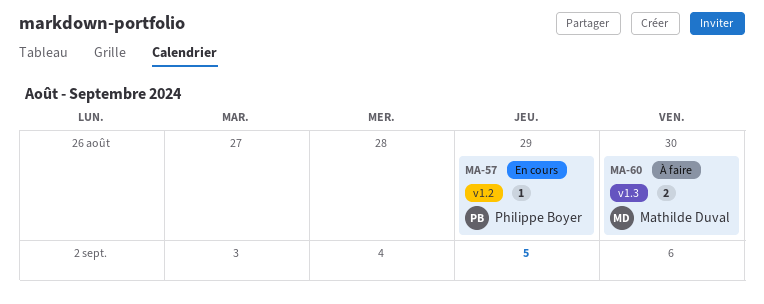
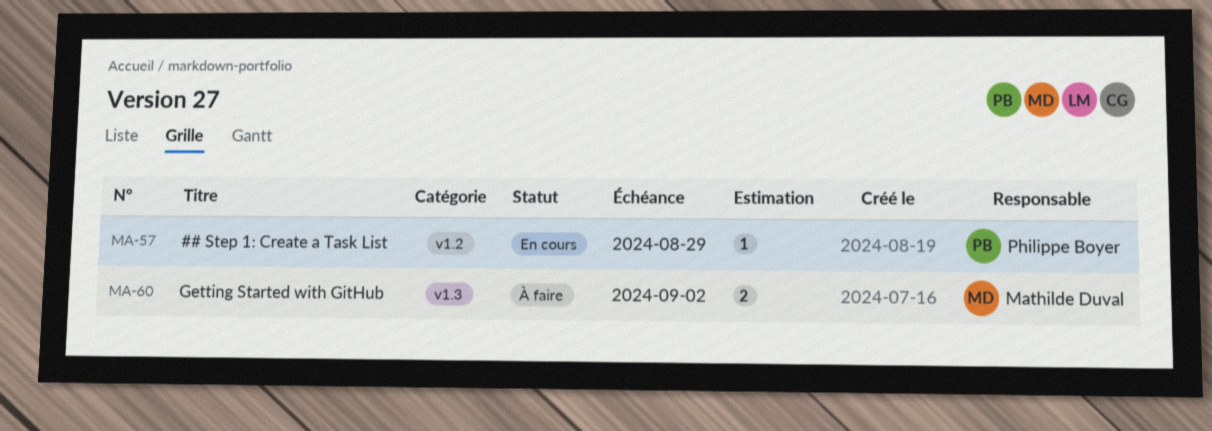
MA-60, due: Aug 30 -> Sep 2

